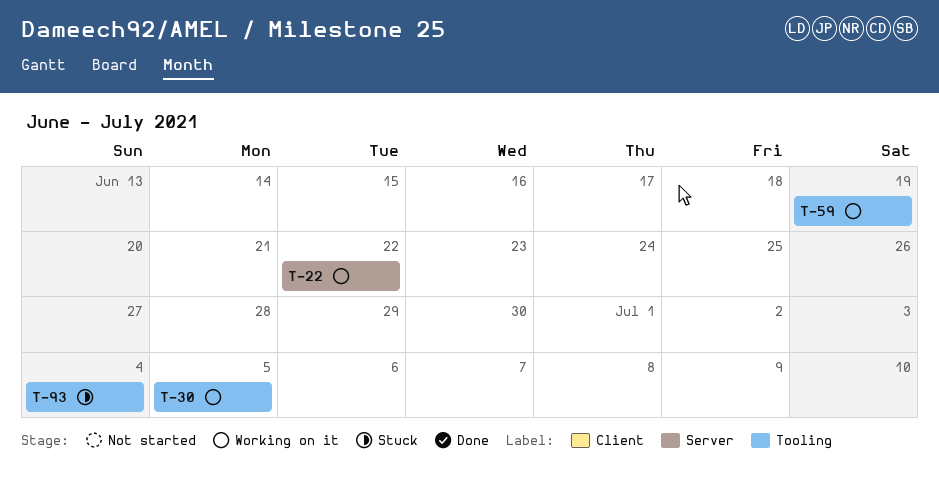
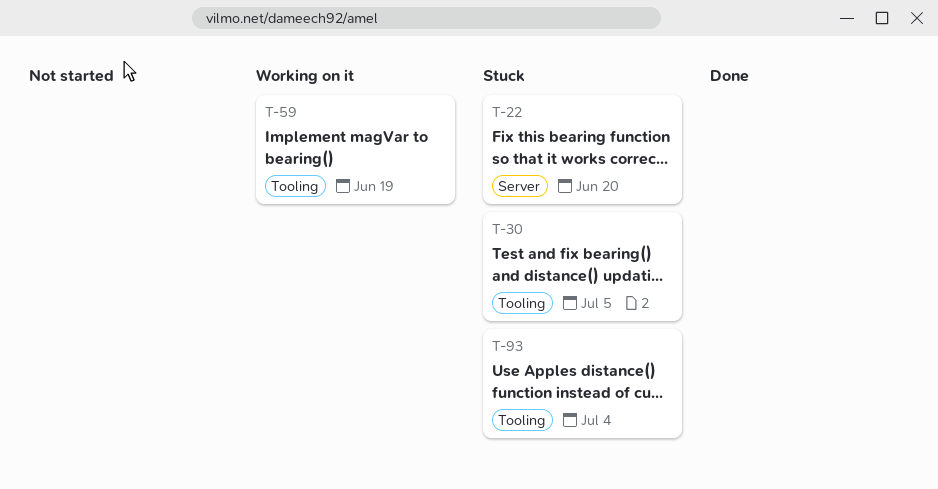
T-22, status: Working on it -> Stuck
T-22, due: Jun 22 -> Jun 20
T-30, status: Working on it -> Stuck

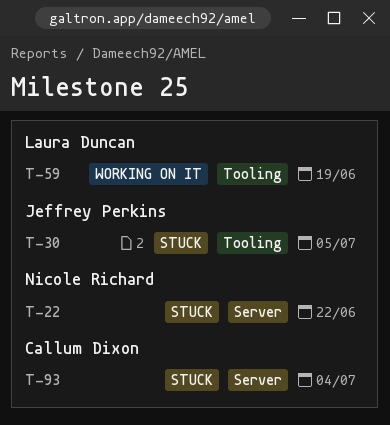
T-22, due: Jun 20 -> Jun 22
T-93, label: Tooling -> Server

